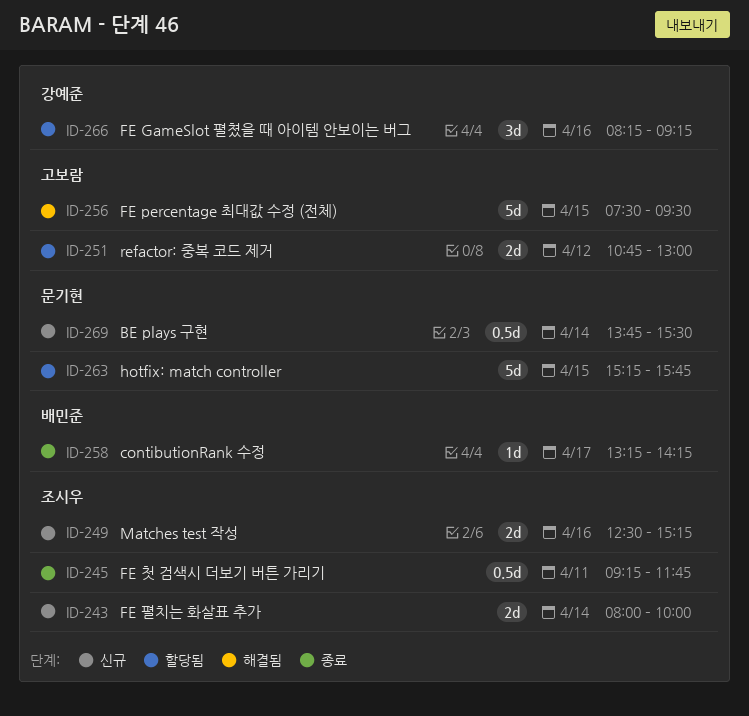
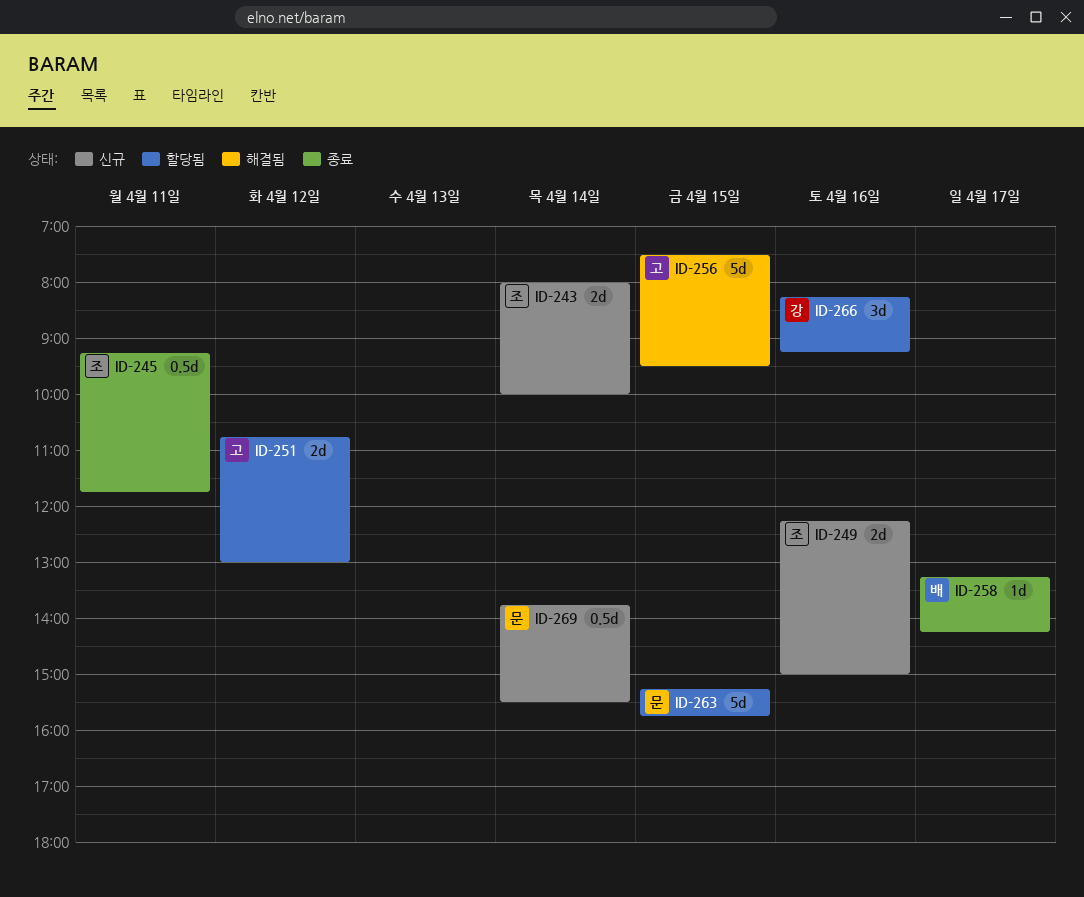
ID-249, begins: 12:30 -> 12:15
ID-249, ends: 15:15 -> 15:00

